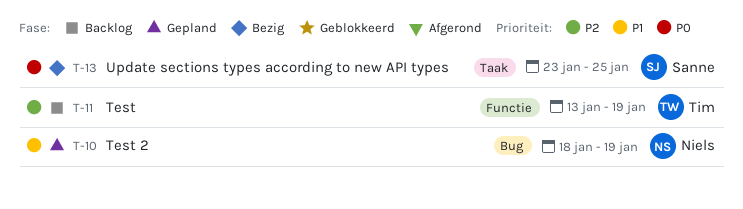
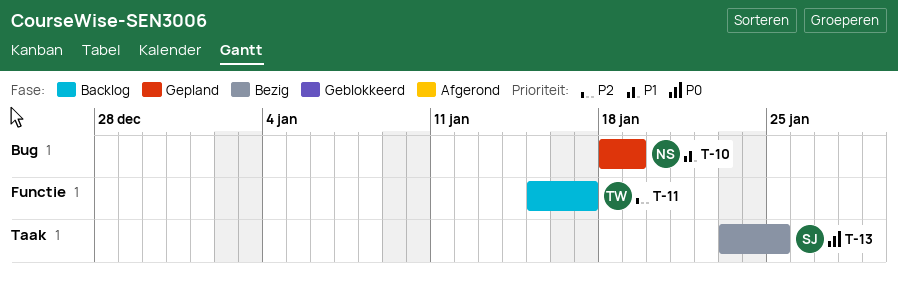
T-11, start: Jan 13 -> Jan 15
T-11, due: Jan 19 -> Jan 17

